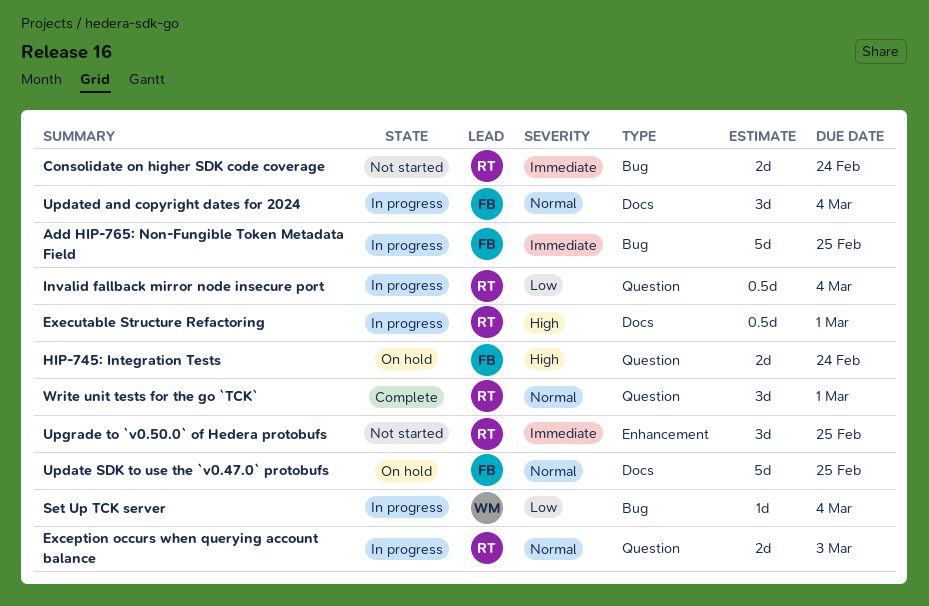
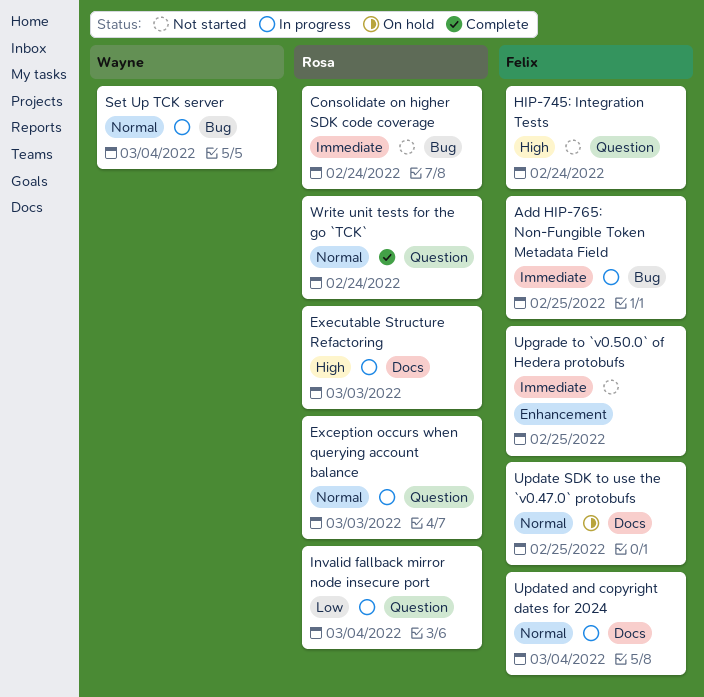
Executable Structure Refactoring, due: Mar 1 -> Mar 3
HIP-745: Integration Tests, status: On hold -> Not started
Set Up TCK server, priority: Low -> Normal
Upgrade to `v0.50.0` of Hedera protobufs, owner: Rosa -> Felix
Write unit tests for the go `TCK`, due: Mar 1 -> Feb 24

